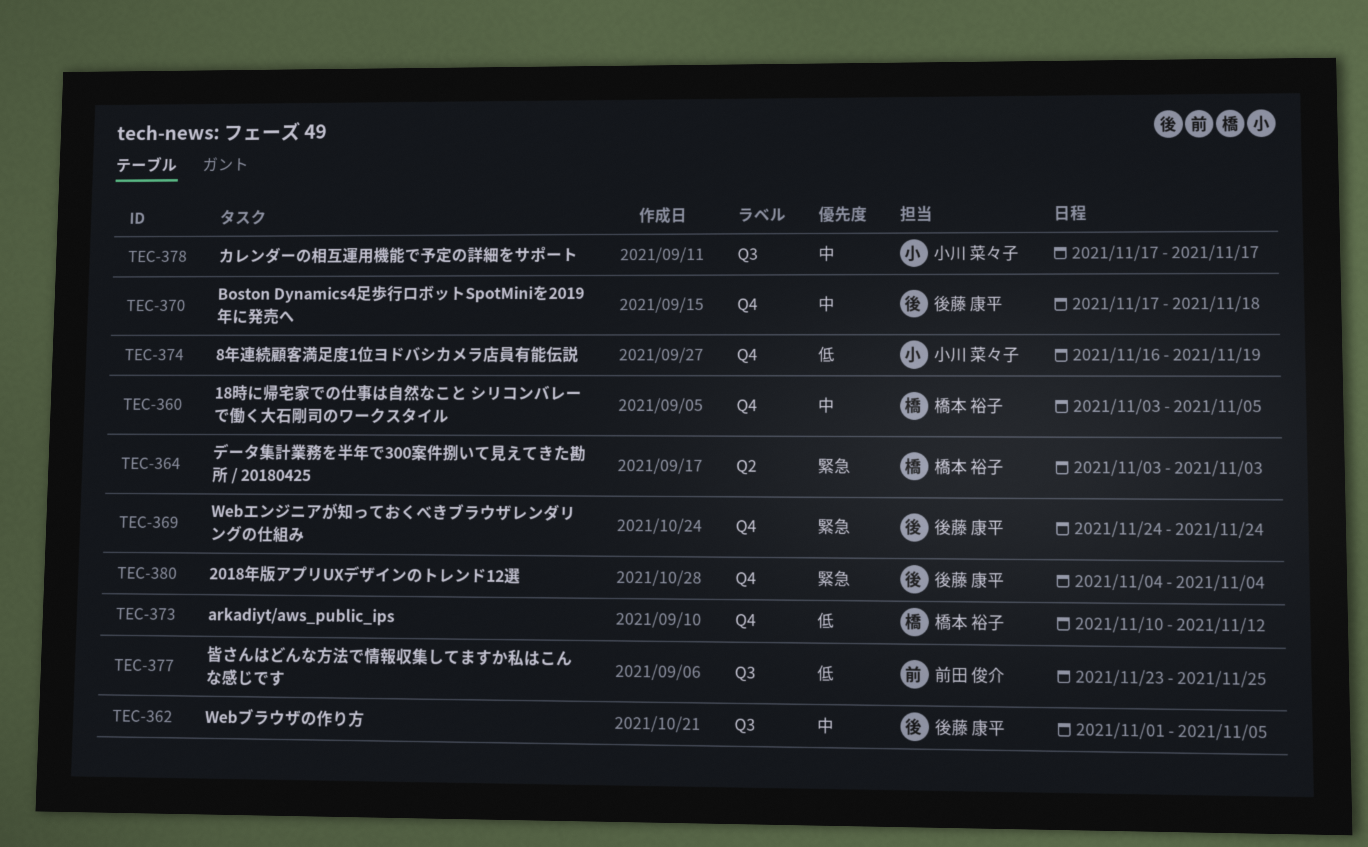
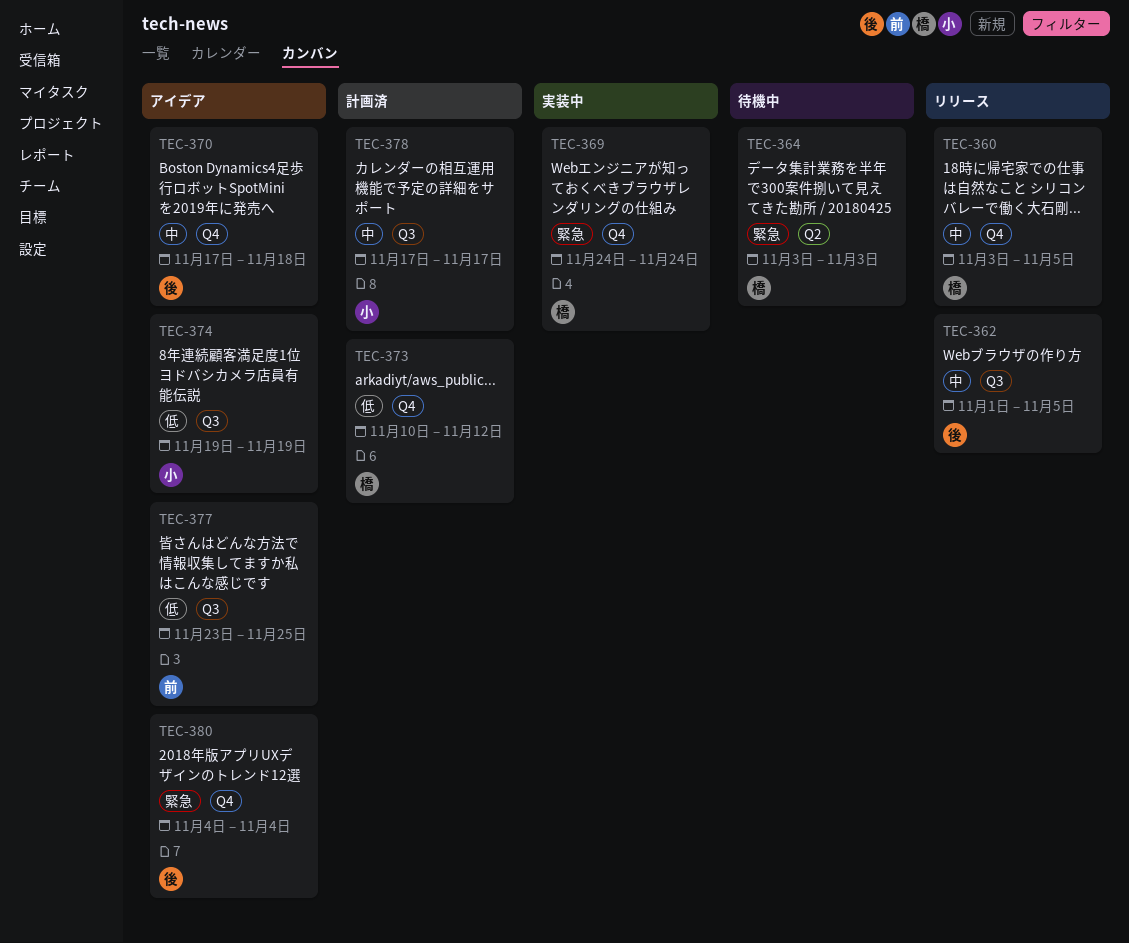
TEC-369, owner: 後藤 康平 -> 橋本 裕子
TEC-374, label: Q4 -> Q3
TEC-374, start: Nov 16 -> Nov 19

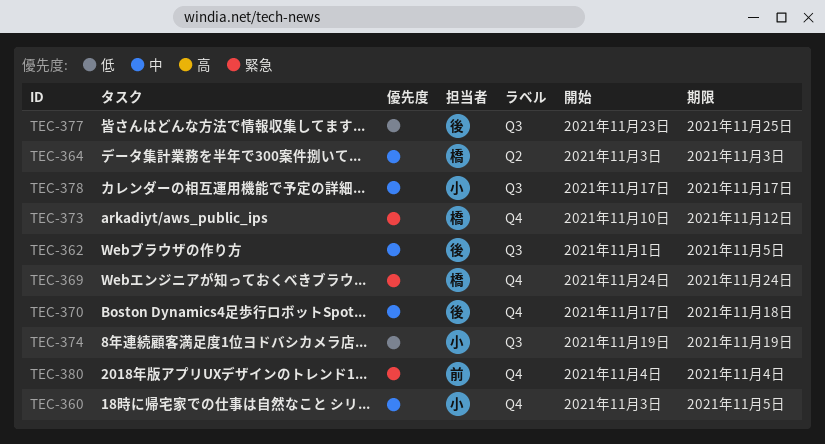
TEC-360, owner: 橋 -> 小
TEC-364, priority: 緊急 -> 中
TEC-373, priority: 低 -> 緊急
TEC-377, owner: 前 -> 後
TEC-380, owner: 後 -> 前

